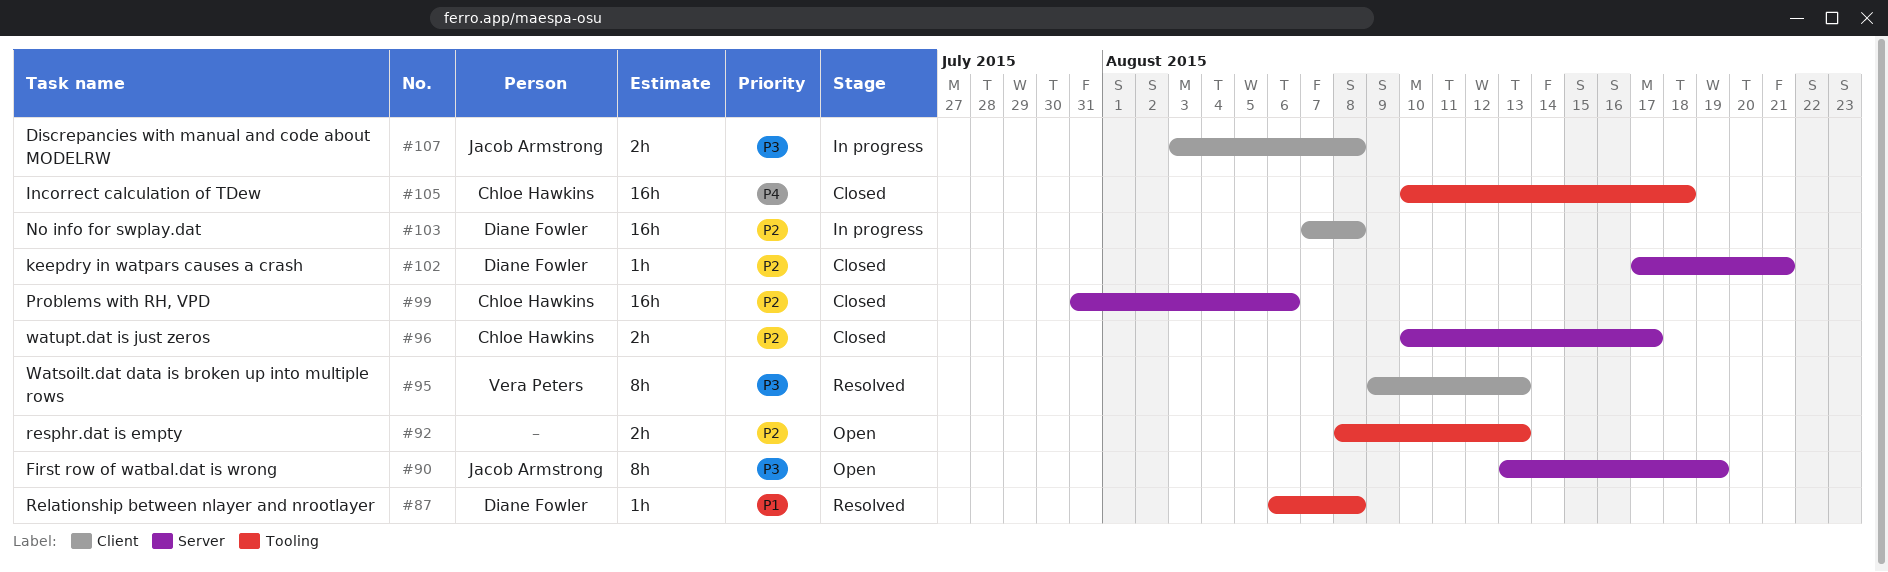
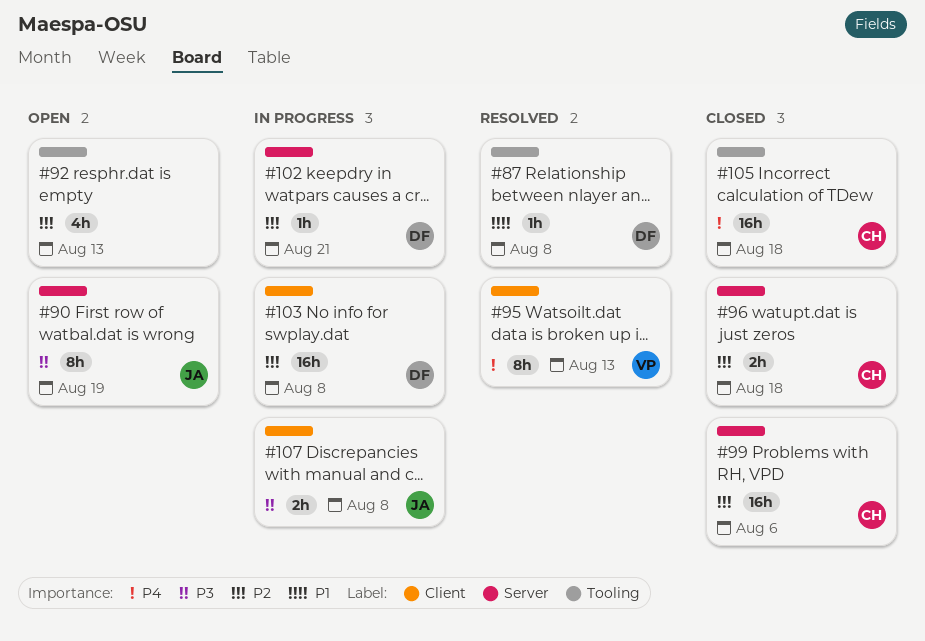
#92, estimate: 2h -> 4h
#95, priority: P3 -> P4
#96, due: Aug 17 -> Aug 18
#102, status: Closed -> In progress

